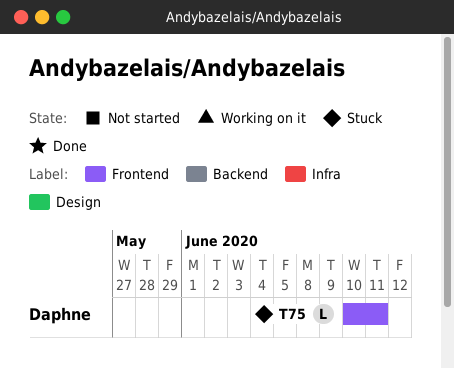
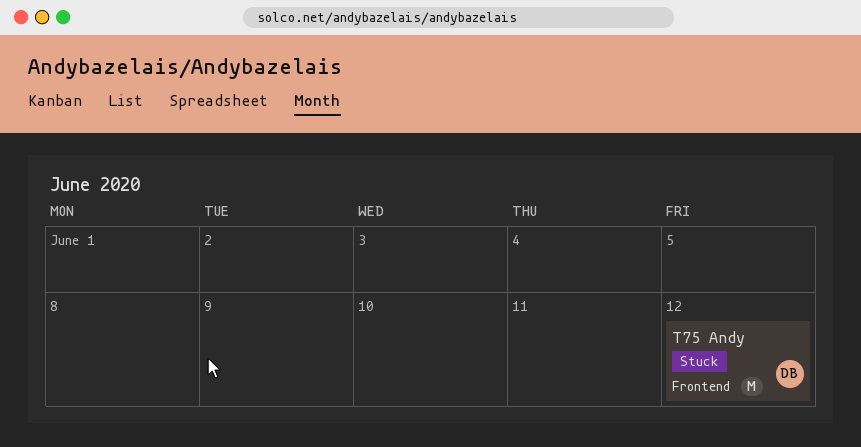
T75, estimate: L -> M
T75, due: Jun 11 -> Jun 12

